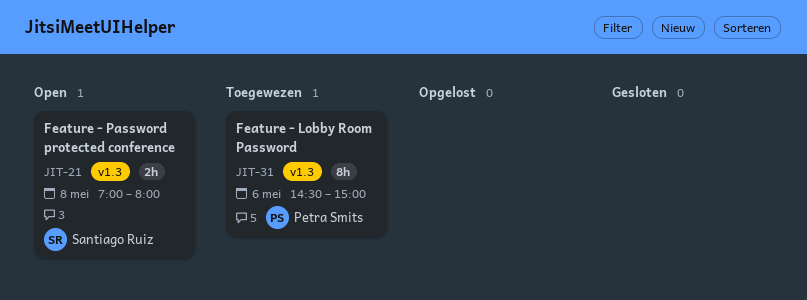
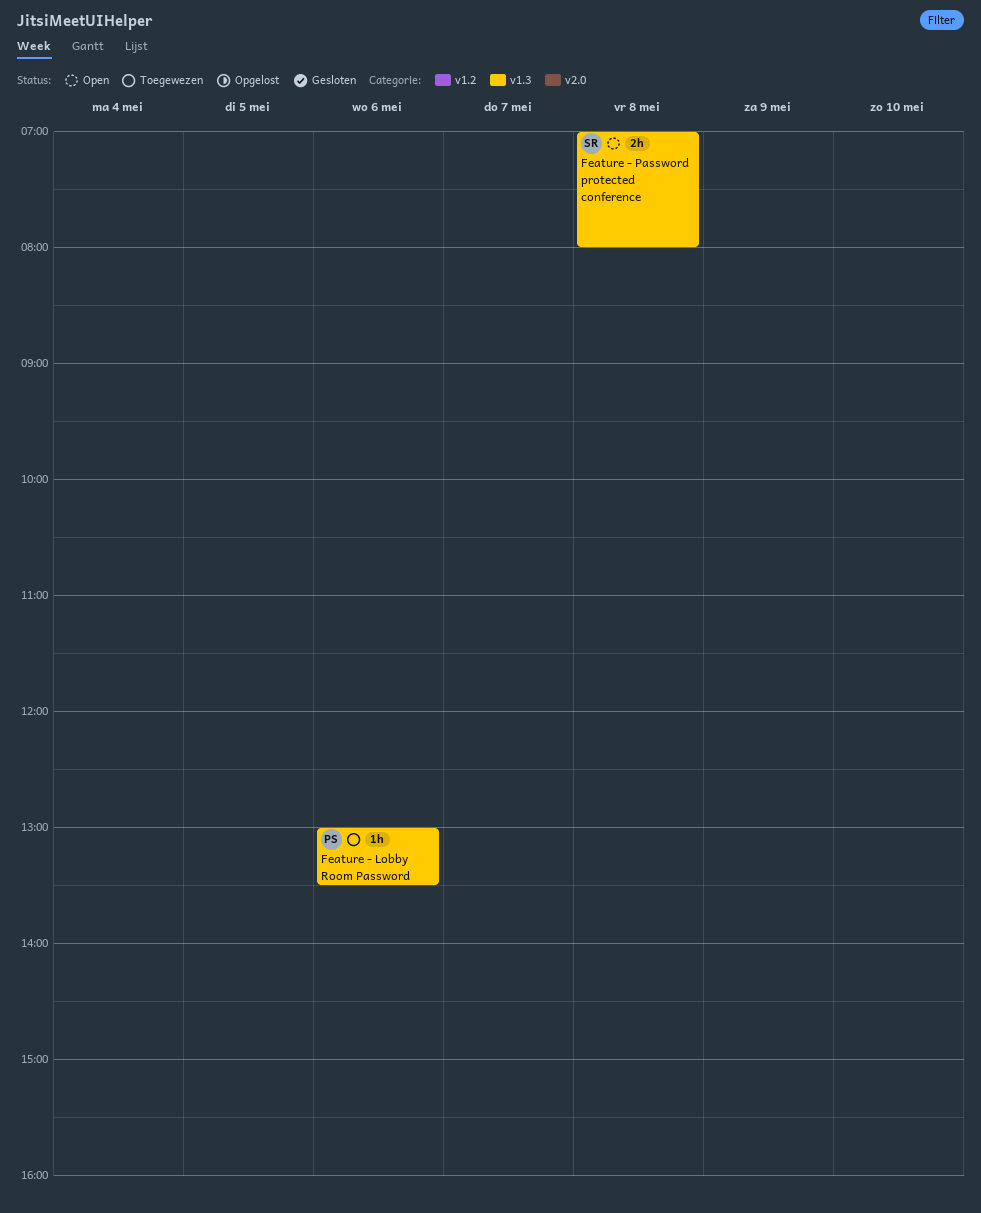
Feature - Lobby Room Password, estimate: 8h -> 1h
Feature - Lobby Room Password, begins: 14:30 -> 13:00
Feature - Lobby Room Password, ends: 15:00 -> 13:30

